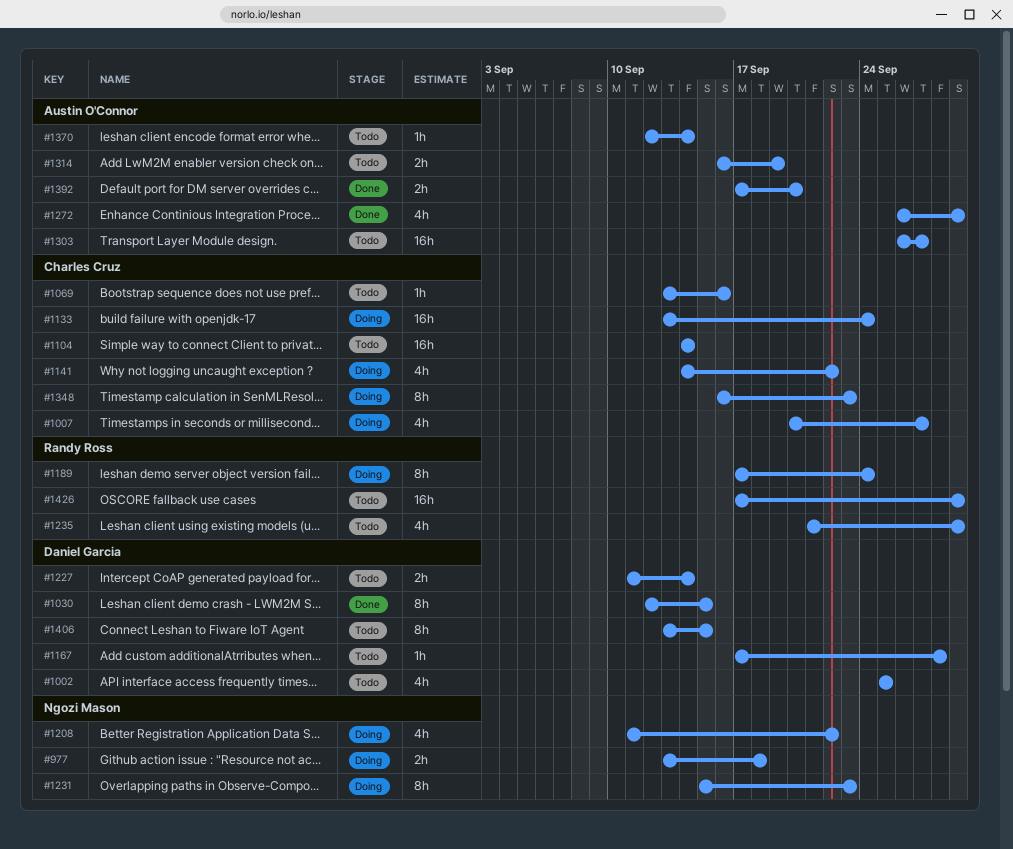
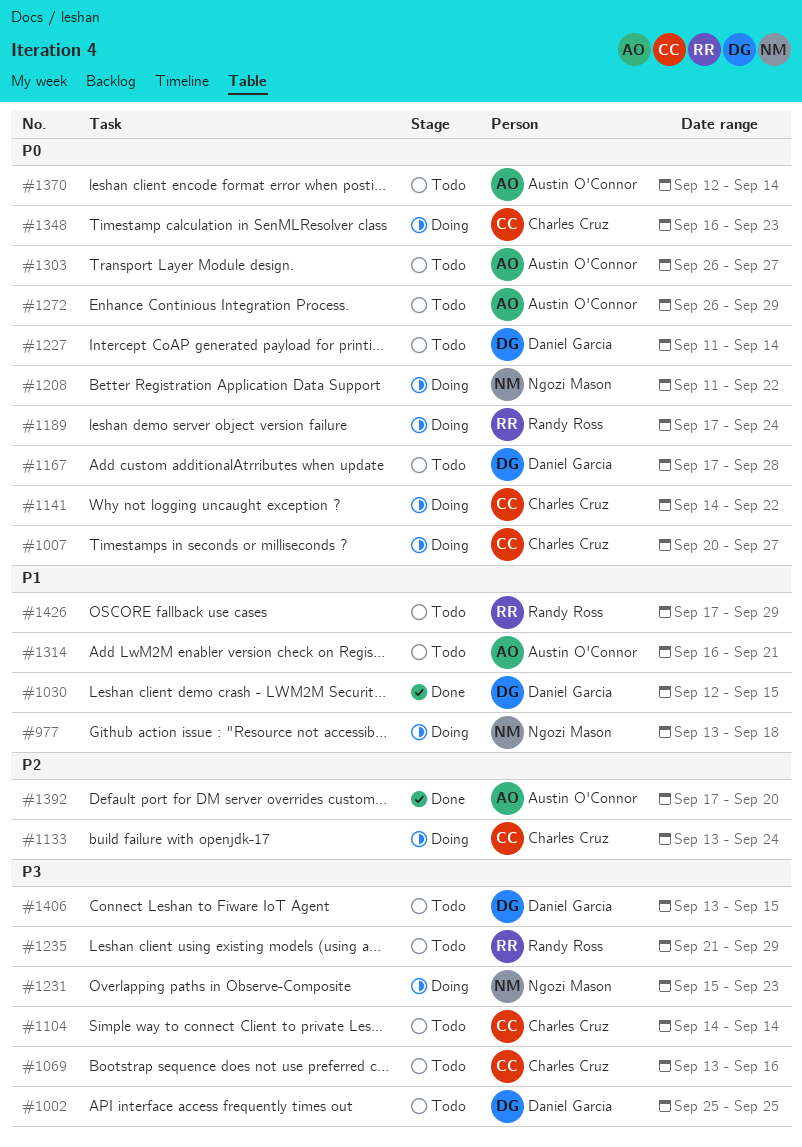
#1272, status: Done -> Todo
#1314, due: Sep 19 -> Sep 21

